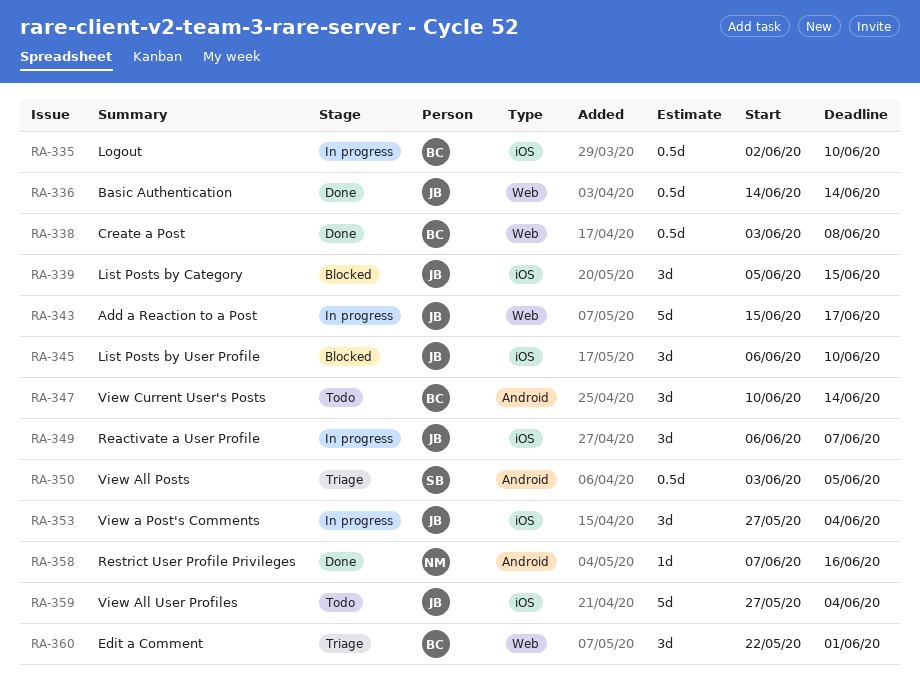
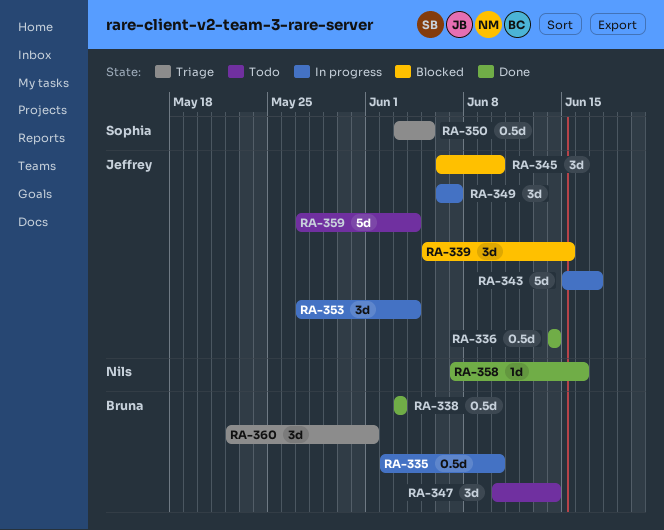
RA-338, due: Jun 8 -> Jun 3

